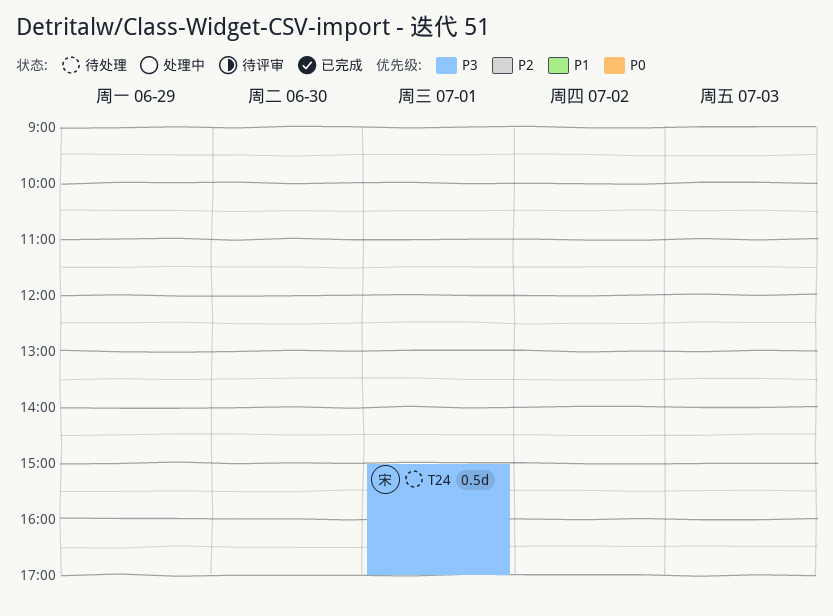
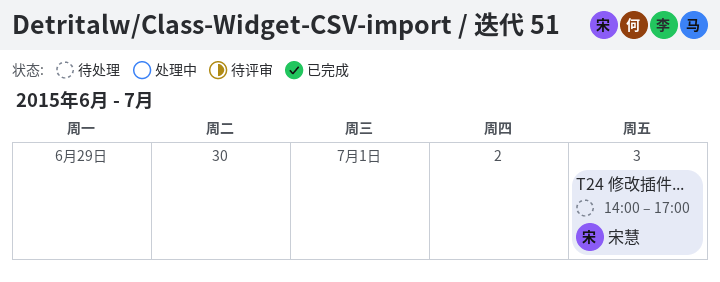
T24, day: Jul 1 -> Jul 3
T24, begins: 15:00 -> 14:00

